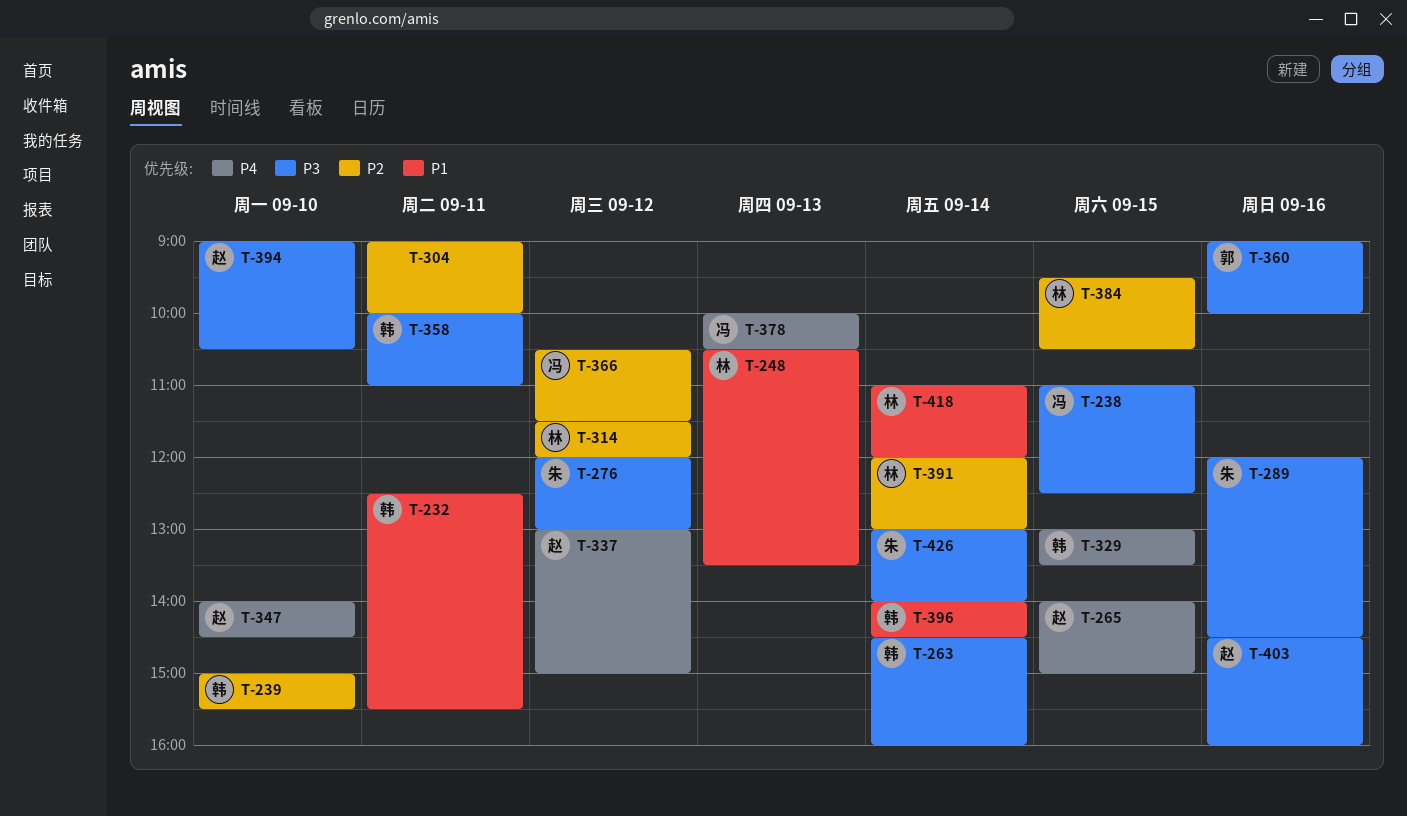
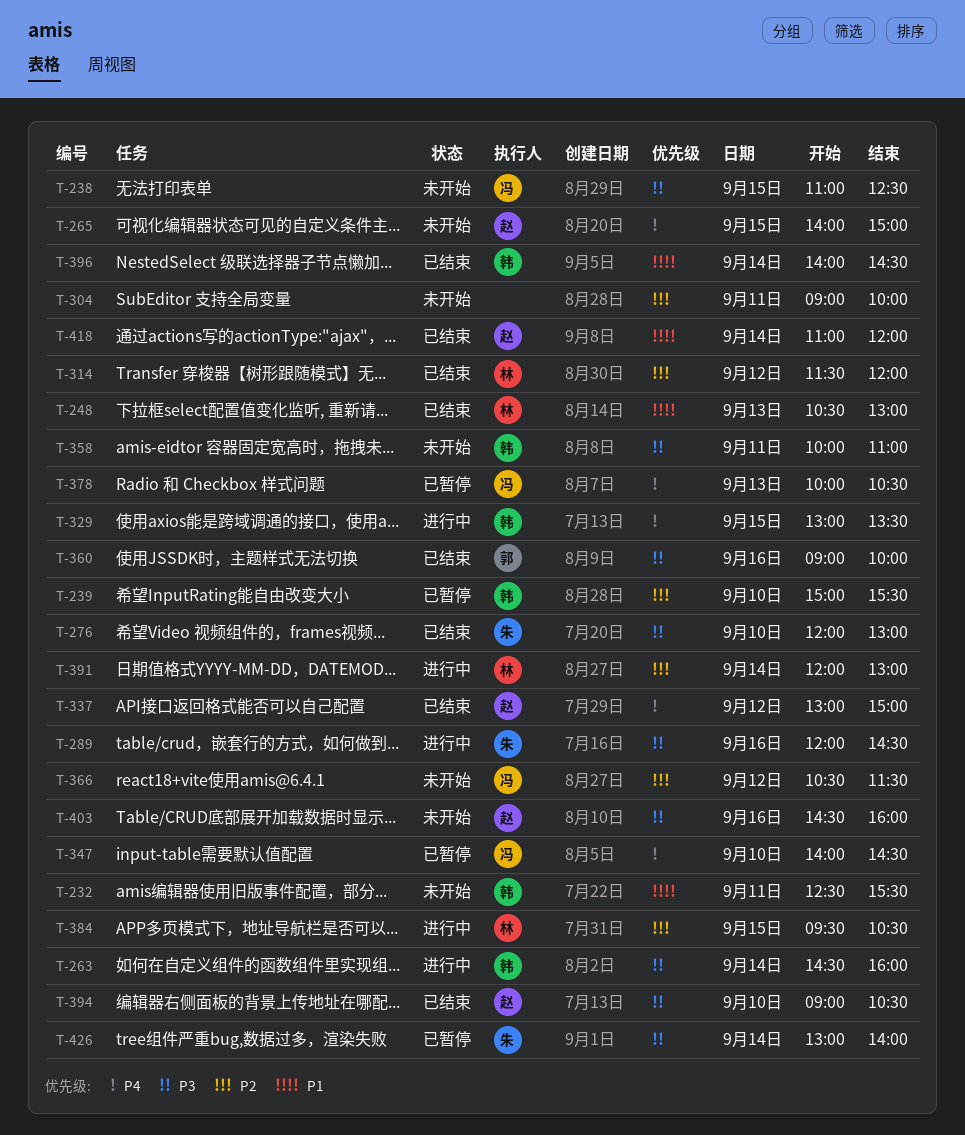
T-248, ends: 13:30 -> 13:00
T-276, day: Sep 12 -> Sep 10
T-347, owner: 赵 -> 冯
T-418, owner: 林 -> 赵

